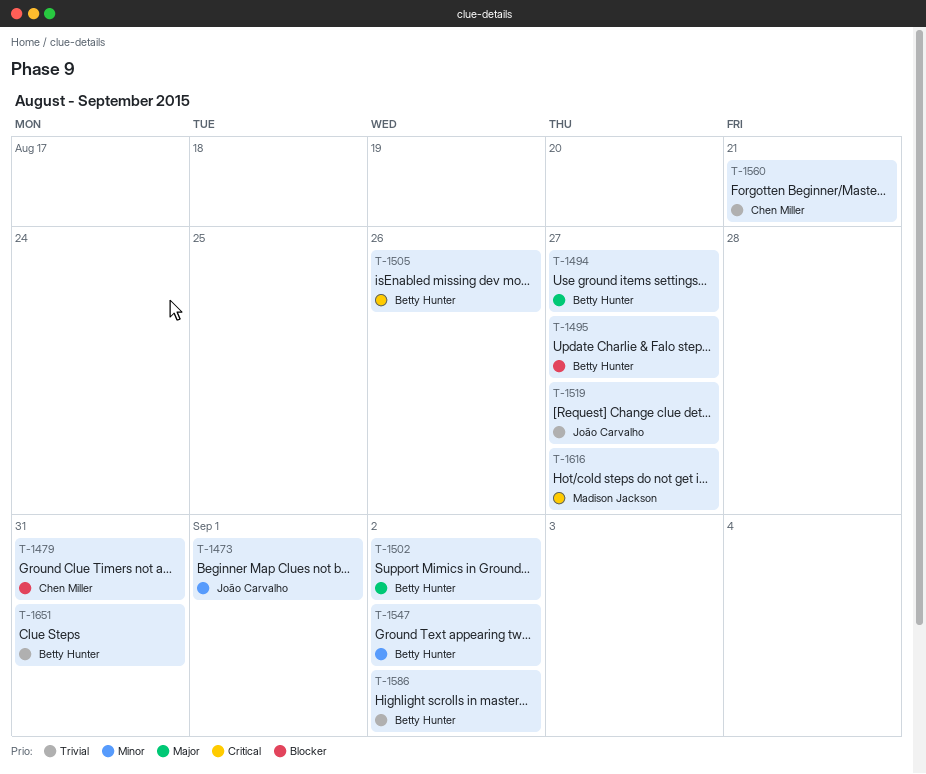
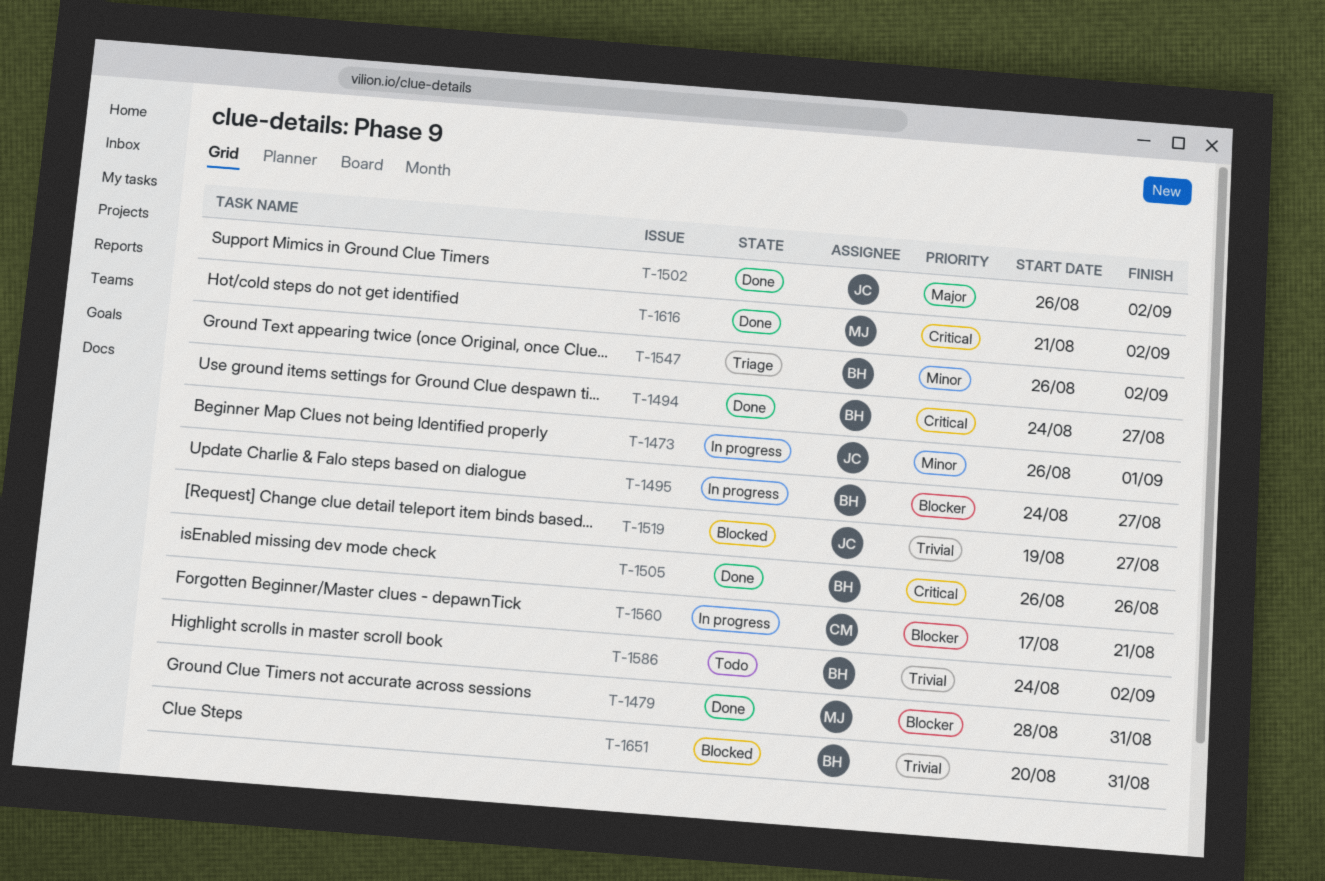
T-1479, owner: Chen Miller -> Madison Jackson
T-1494, priority: Major -> Critical
T-1502, owner: Betty Hunter -> João Carvalho
T-1560, priority: Trivial -> Blocker
T-1616, due: Aug 27 -> Sep 2

